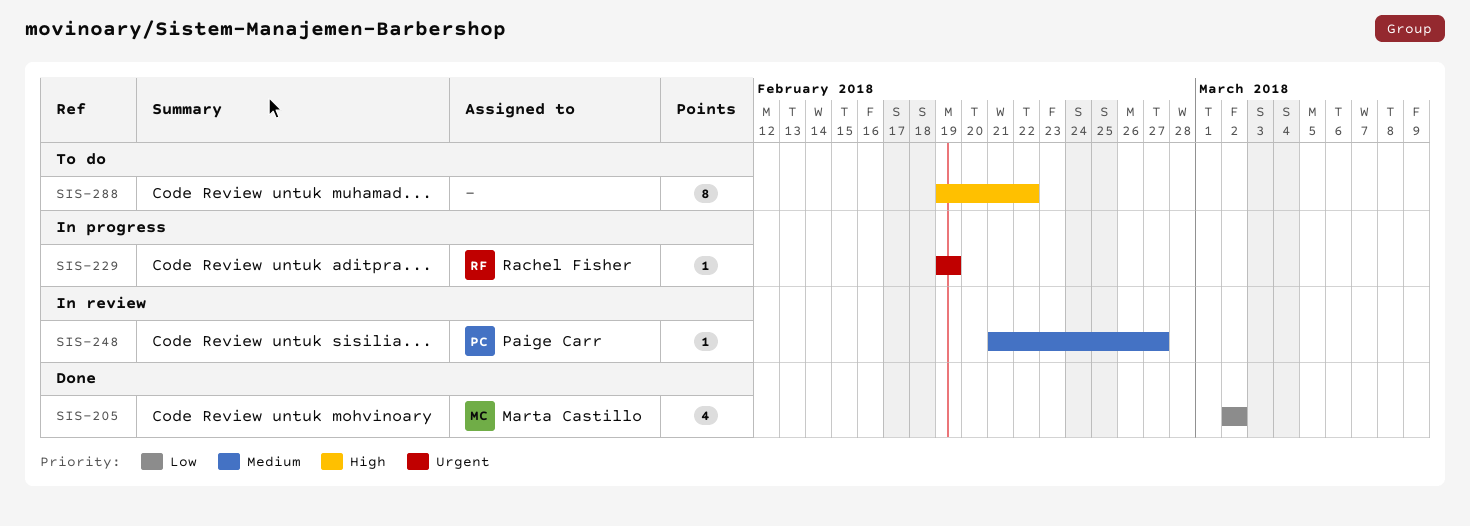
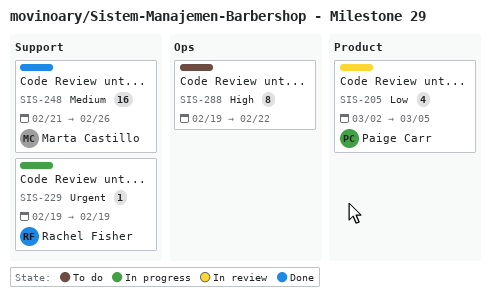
SIS-205, status: Done -> In review
SIS-205, owner: Marta Castillo -> Paige Carr
SIS-205, due: Mar 2 -> Mar 5
SIS-248, status: In review -> Done
SIS-248, owner: Paige Carr -> Marta Castillo
SIS-248, estimate: 1 -> 16
SIS-248, due: Feb 27 -> Feb 26

